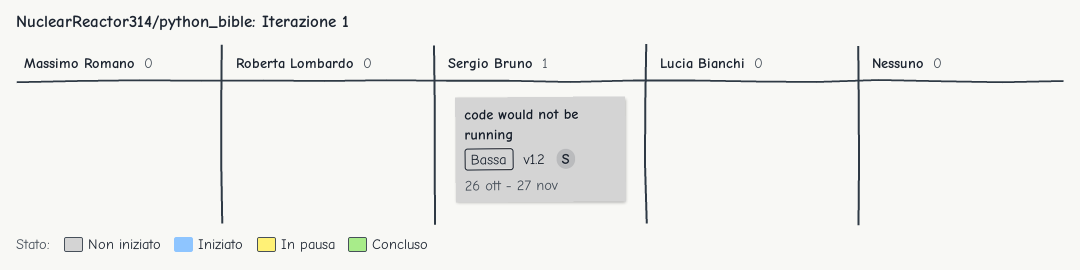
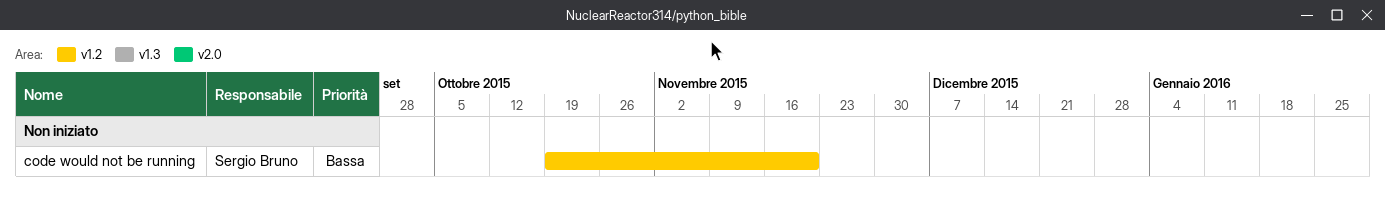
code would not be running, start: Oct 26 -> Oct 19
code would not be running, due: Nov 27 -> Nov 20

